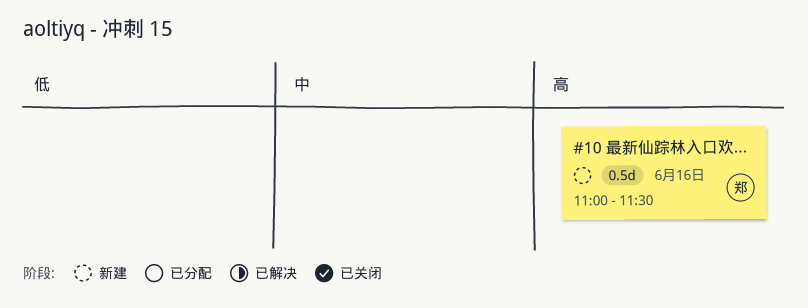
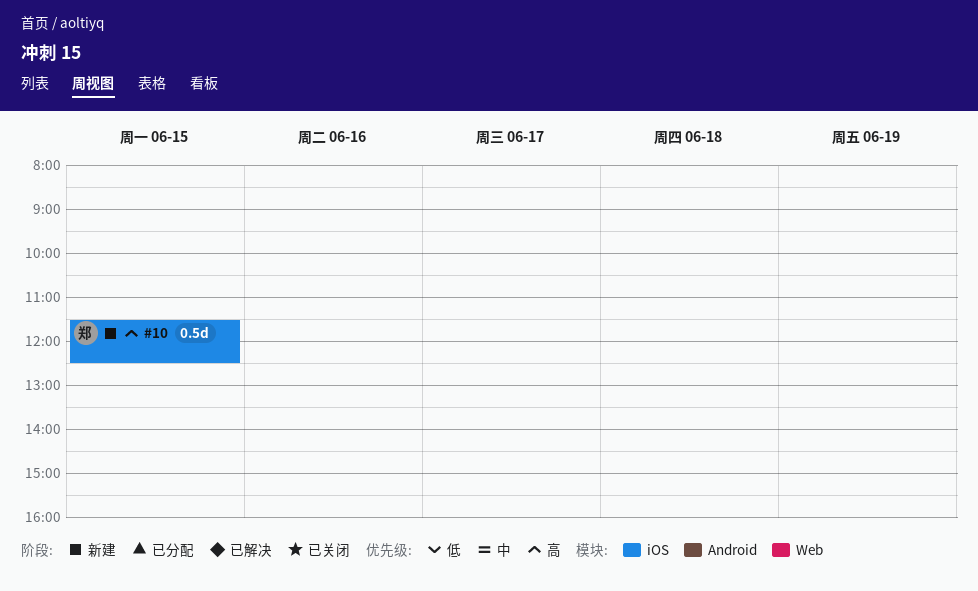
#10, day: Jun 16 -> Jun 15
#10, begins: 11:00 -> 11:30
#10, ends: 11:30 -> 12:30

